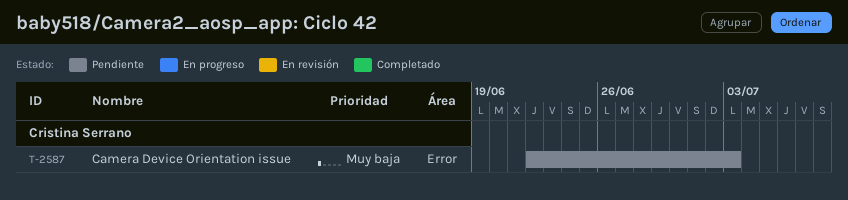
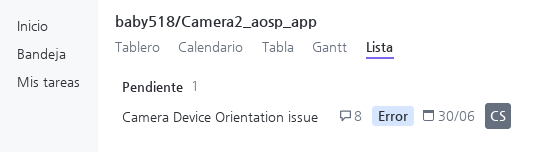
Camera Device Orientation issue, due: Jul 3 -> Jun 30

